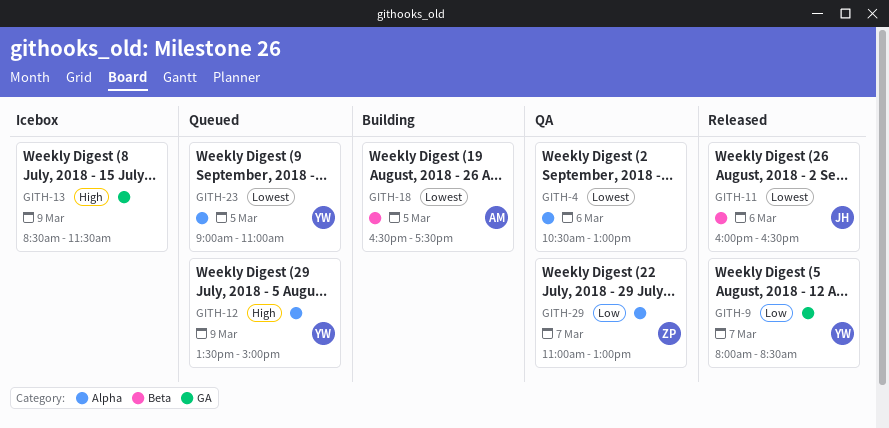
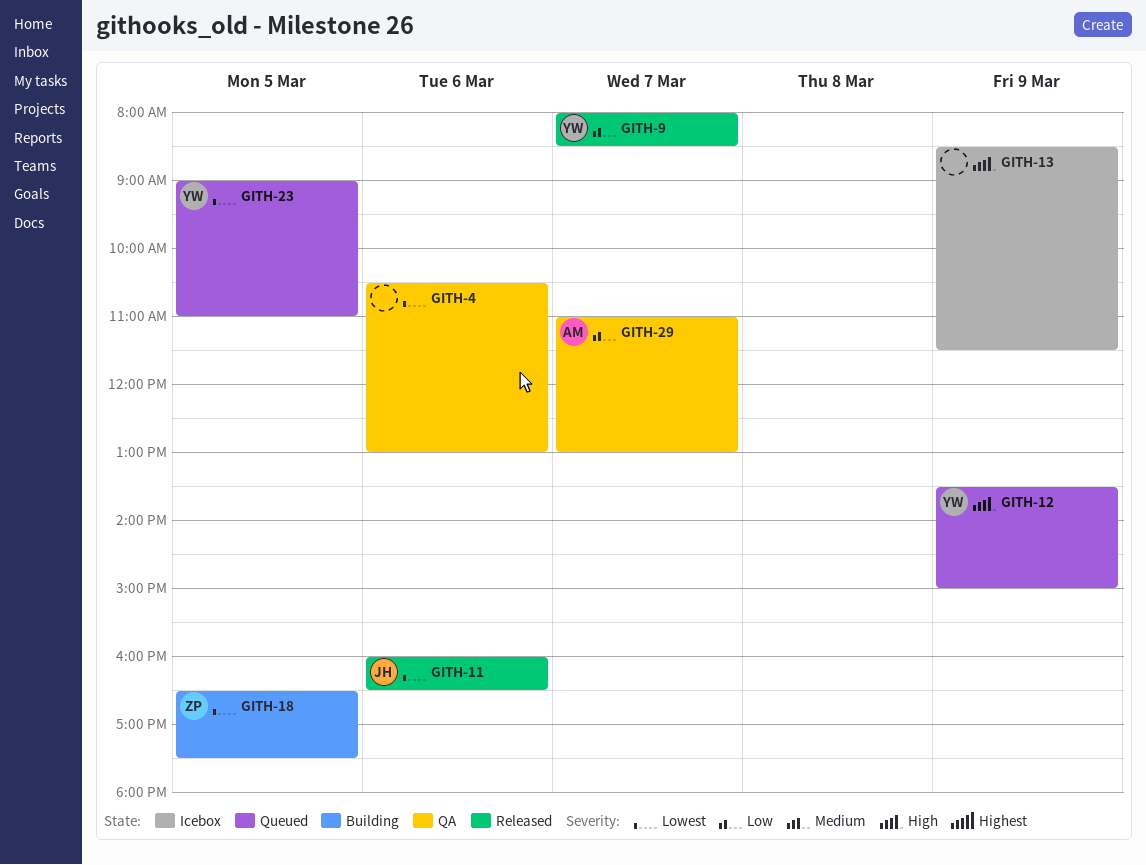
GITH-18, owner: AM -> ZP
GITH-29, owner: ZP -> AM

